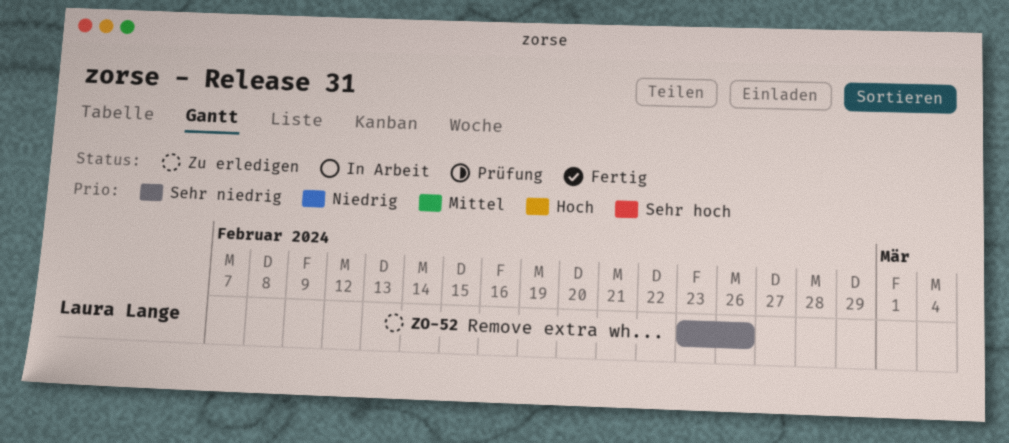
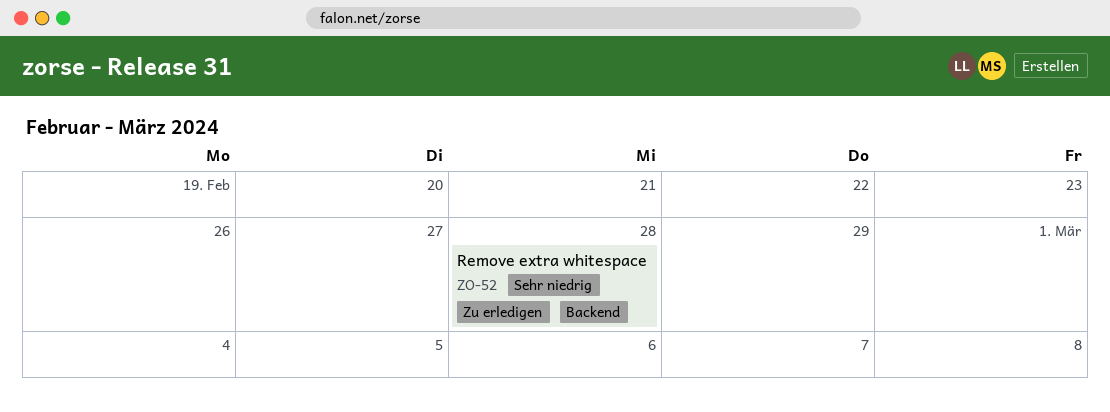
ZO-52, due: Feb 26 -> Feb 28

